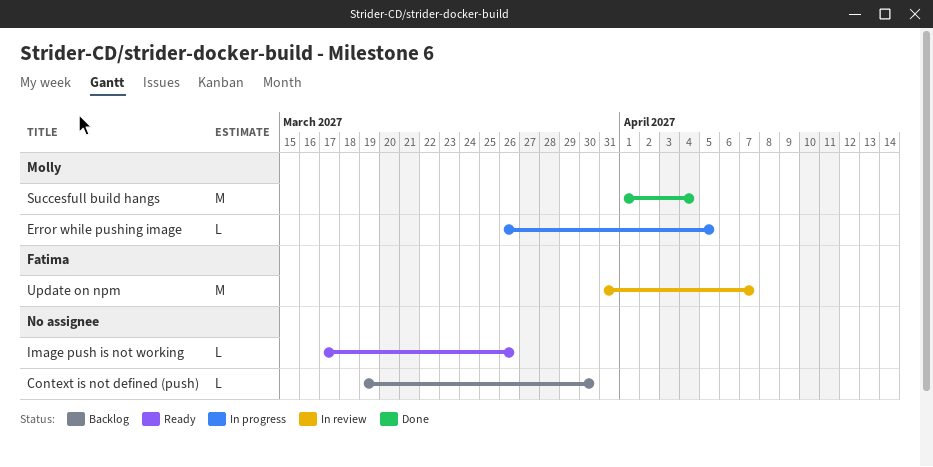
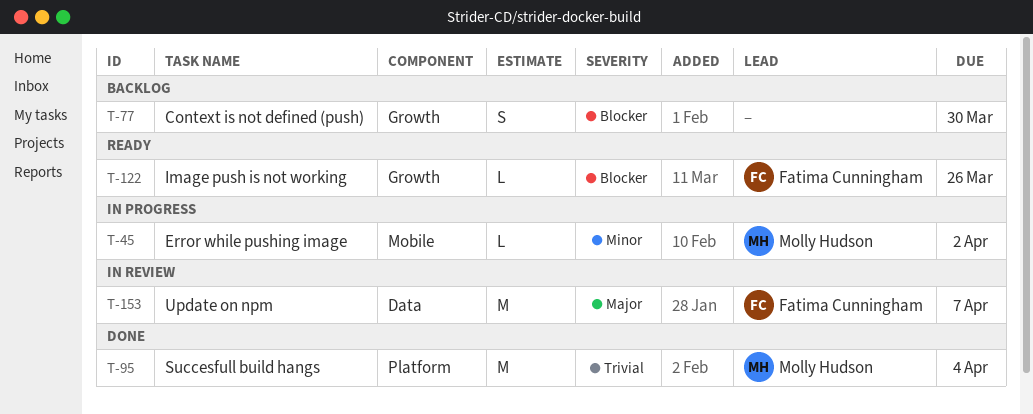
Context is not defined (push), estimate: L -> S
Error while pushing image, due: Apr 5 -> Apr 2
Image push is not working, owner: none -> Fatima Cunningham

